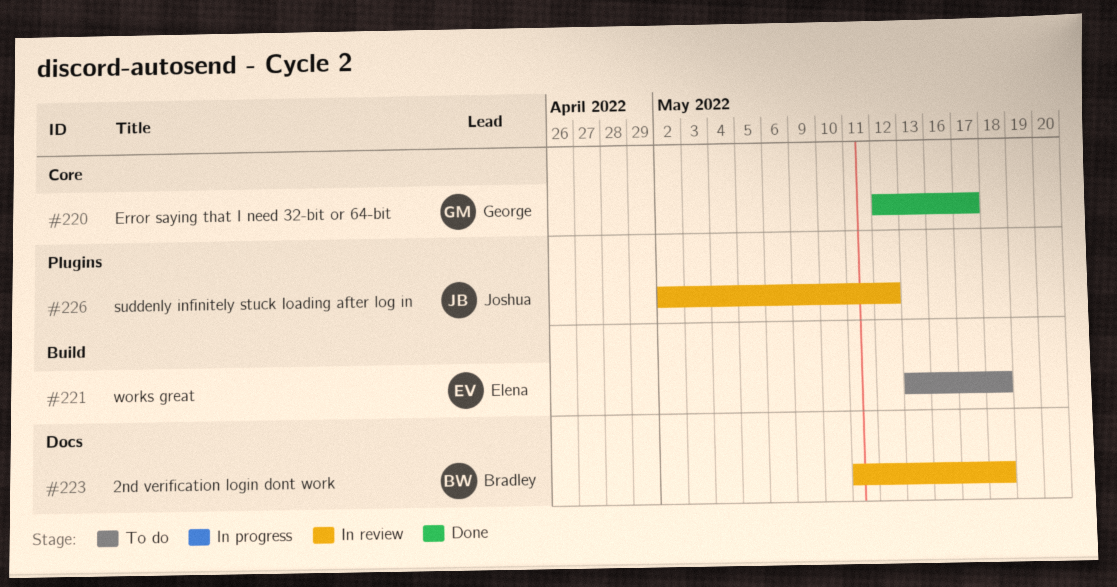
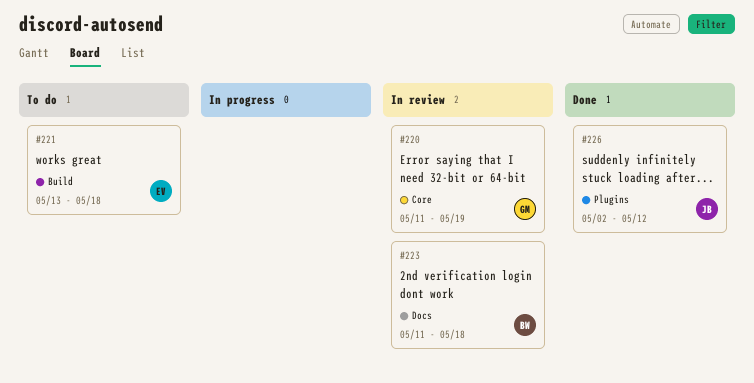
#220, status: Done -> In review
#220, start: May 12 -> May 11
#220, due: May 17 -> May 19
#226, status: In review -> Done

